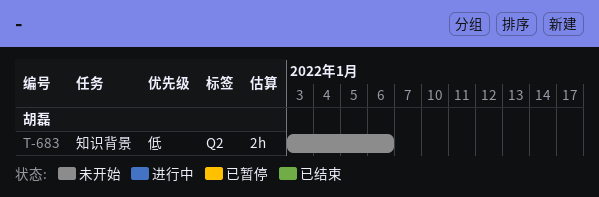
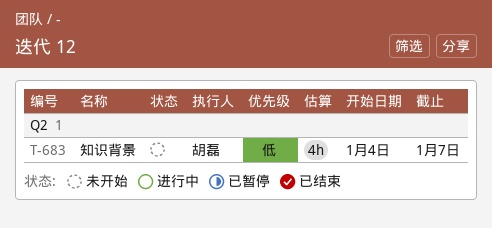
T-683, estimate: 2h -> 4h
T-683, start: Jan 3 -> Jan 4
T-683, due: Jan 6 -> Jan 7

